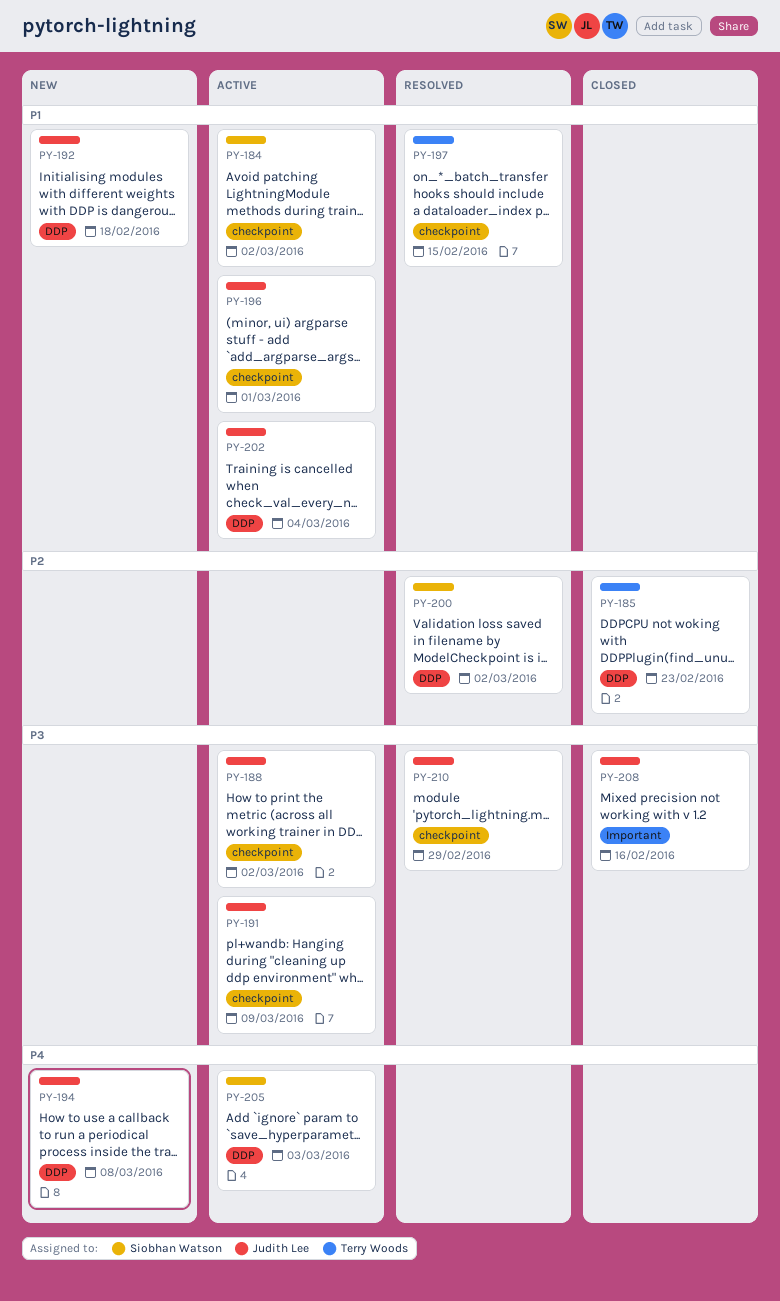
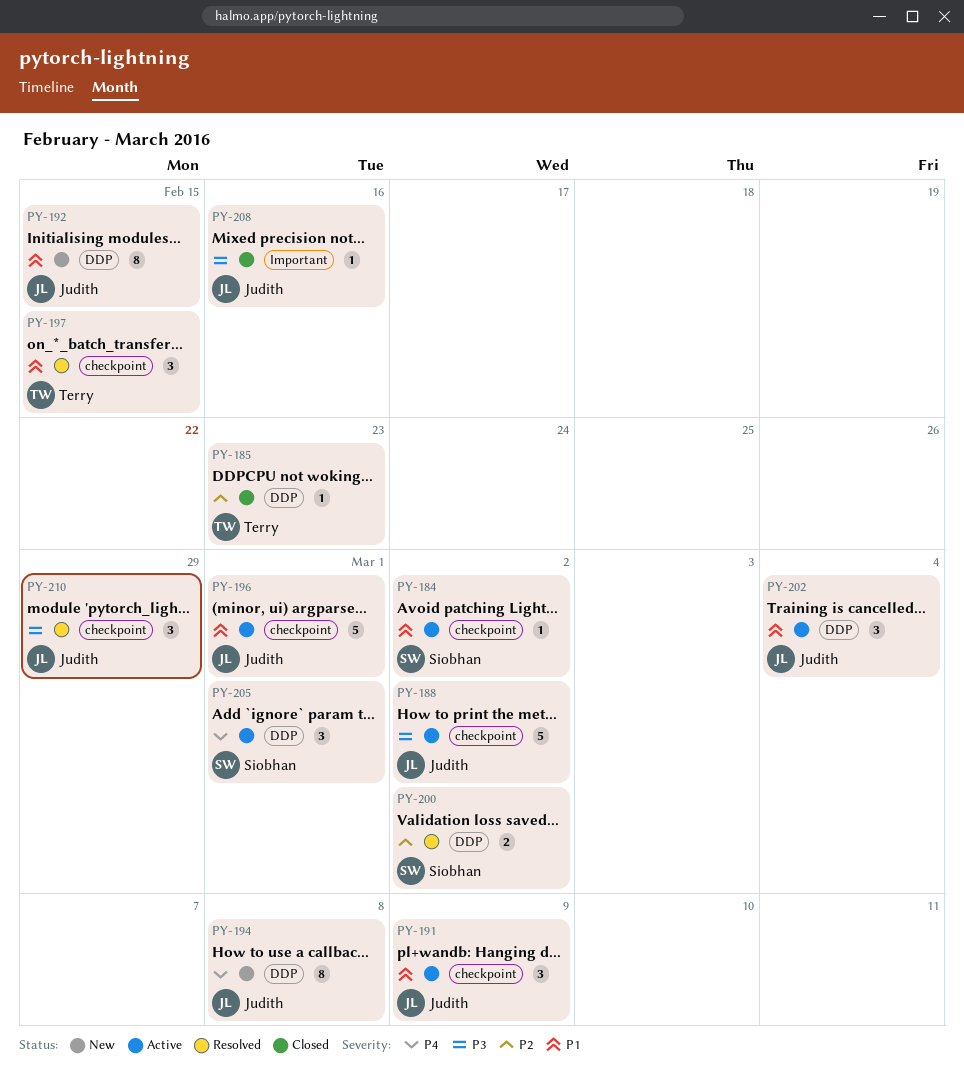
PY-191, priority: P3 -> P1
PY-192, due: Feb 18 -> Feb 15
PY-205, due: Mar 3 -> Mar 1

